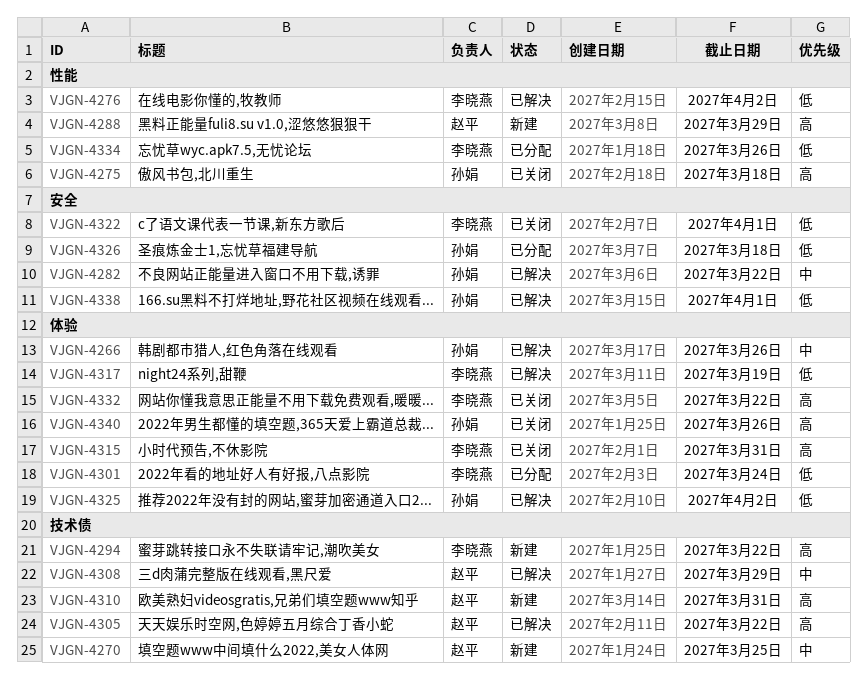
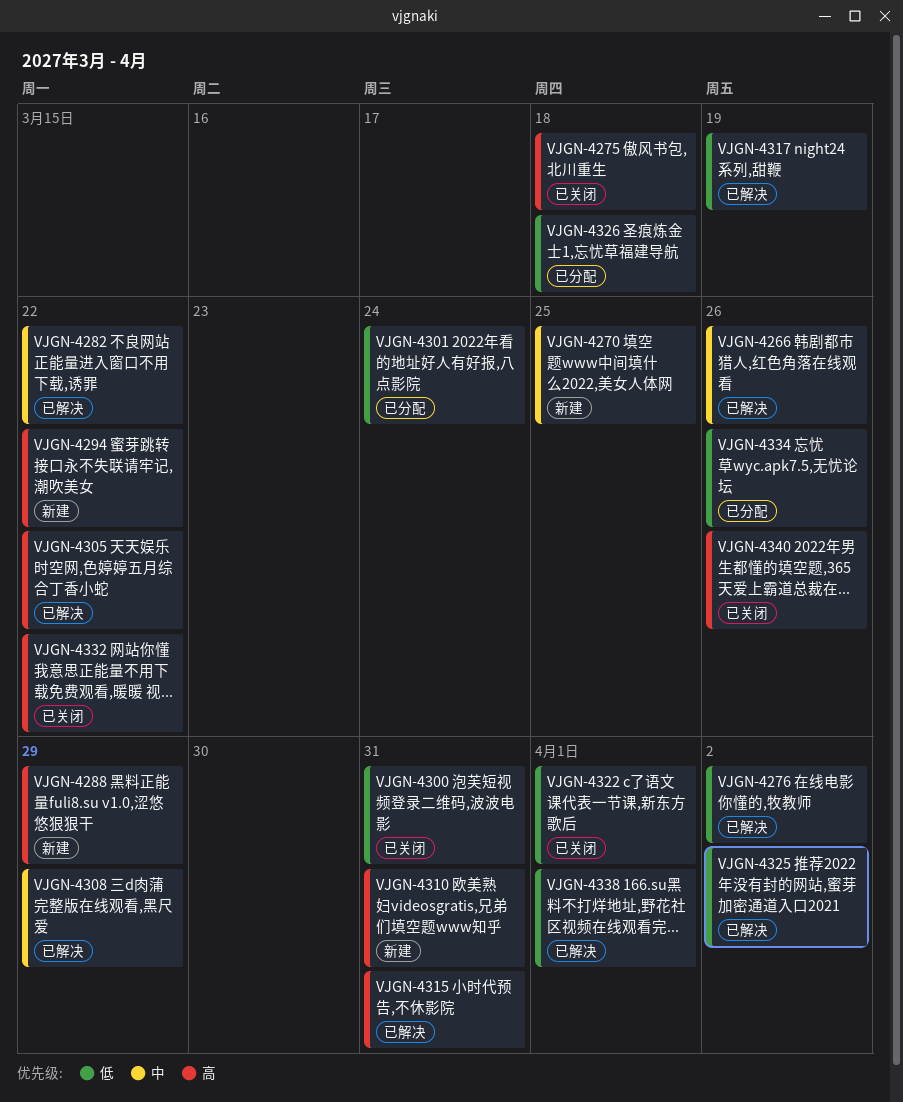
VJGN-4300: none -> present
VJGN-4315, status: 已关闭 -> 已解决

